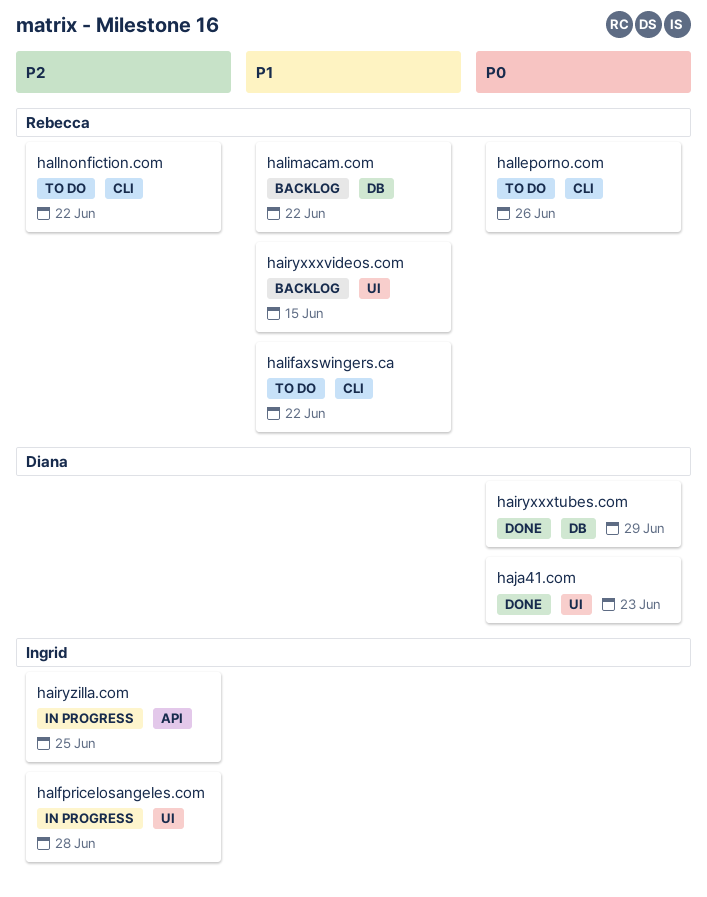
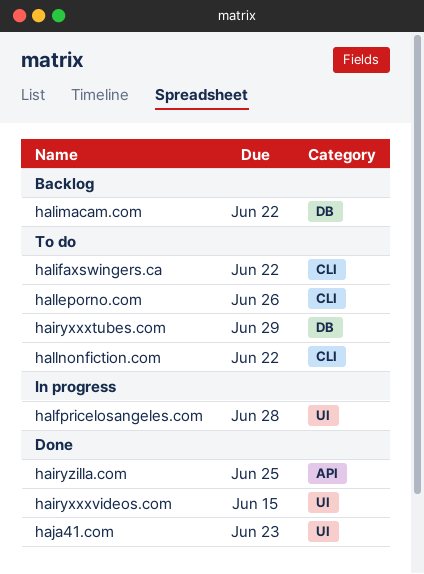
hairyxxxtubes.com, status: Done -> To do
hairyxxxvideos.com, status: Backlog -> Done
hairyzilla.com, status: In progress -> Done

